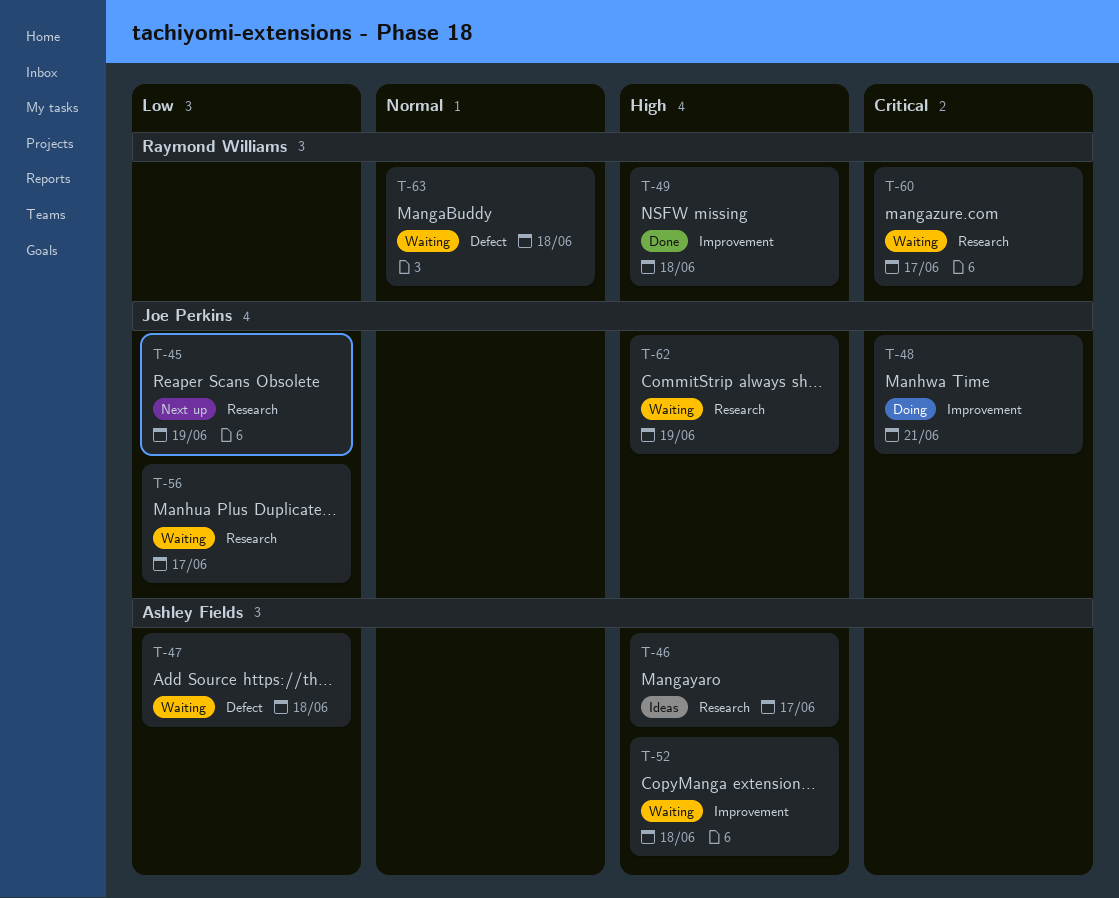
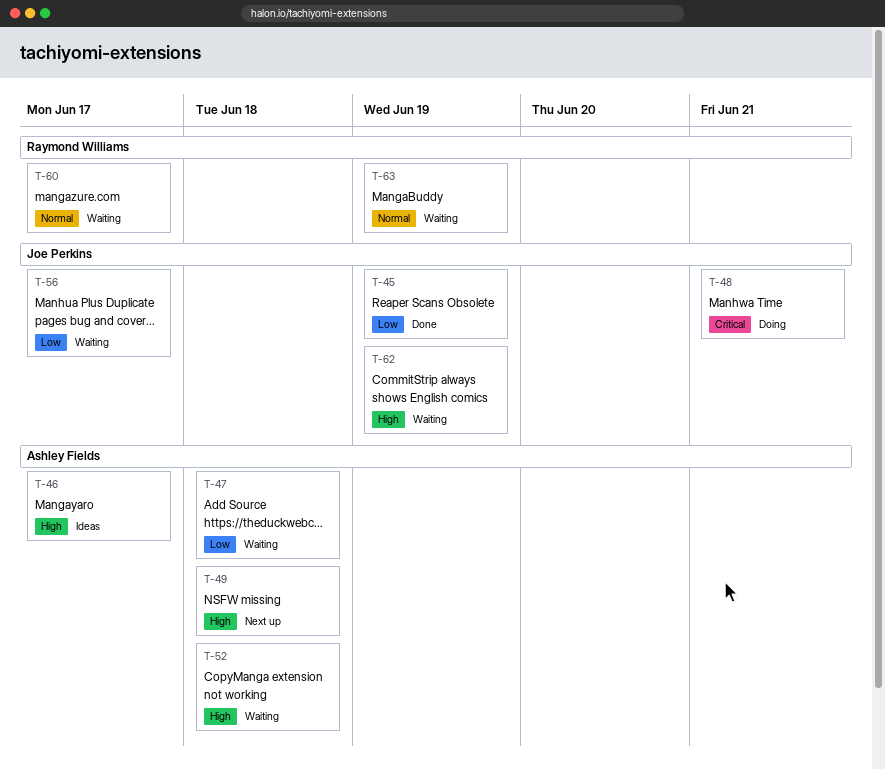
T-45, status: Next up -> Done
T-49, status: Done -> Next up
T-49, owner: Raymond Williams -> Ashley Fields
T-60, priority: Critical -> Normal
T-63, due: Jun 18 -> Jun 19

